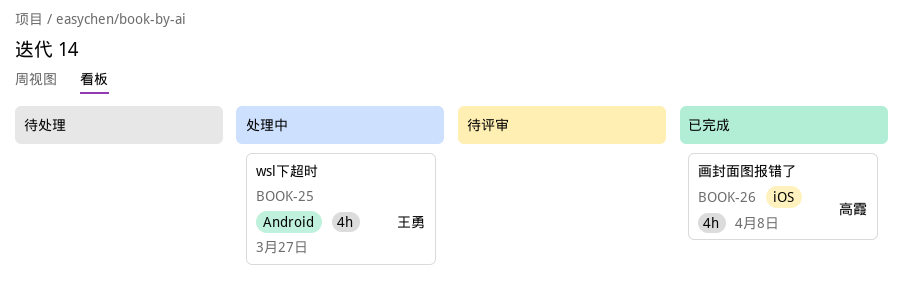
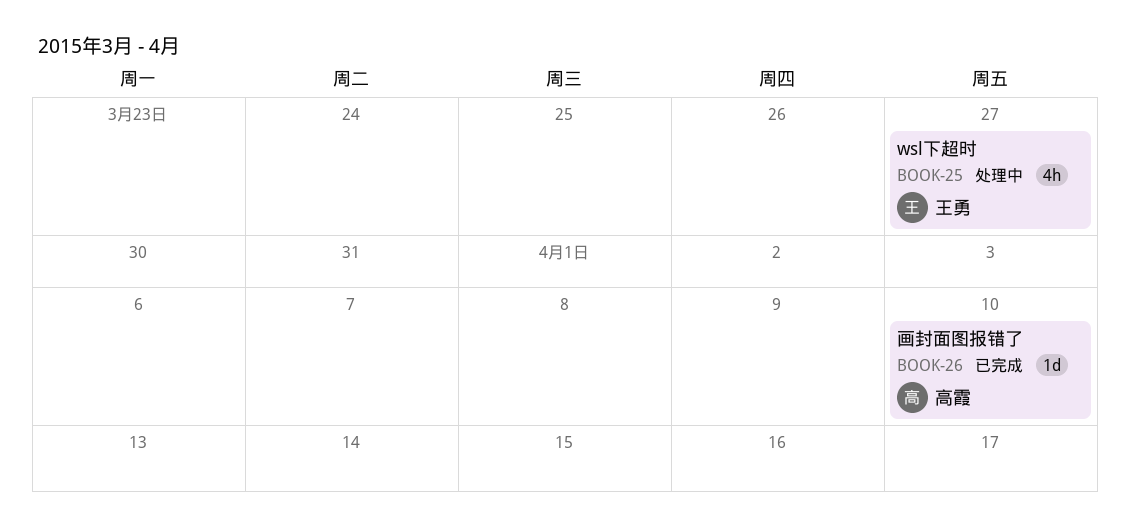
BOOK-26, estimate: 4h -> 1d
BOOK-26, due: Apr 8 -> Apr 10

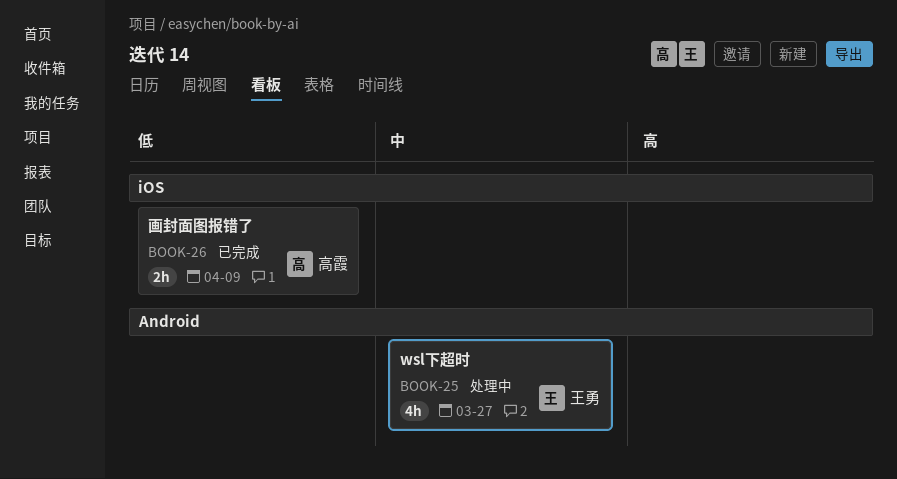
BOOK-26, estimate: 1d -> 2h
BOOK-26, due: Apr 10 -> Apr 9

